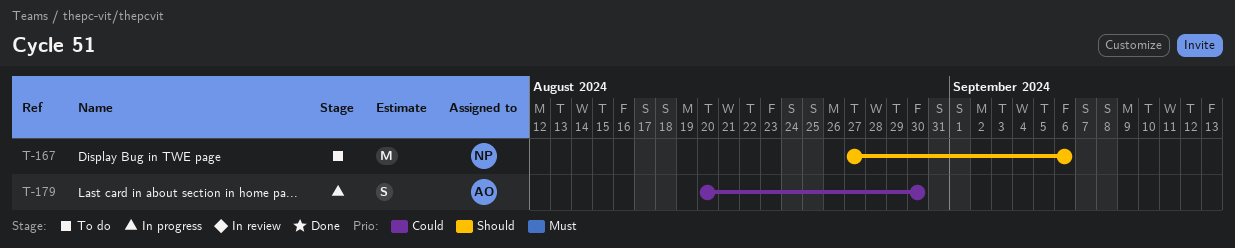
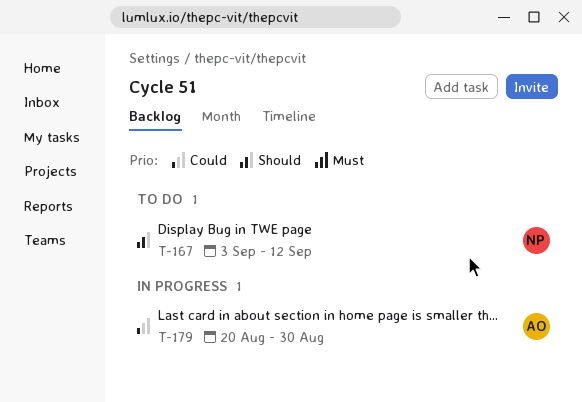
T-167, start: Aug 27 -> Sep 3
T-167, due: Sep 6 -> Sep 12

